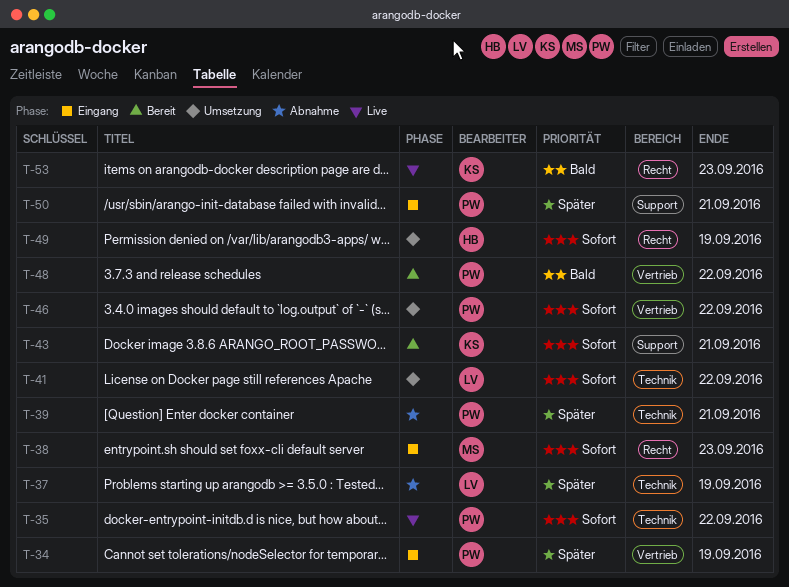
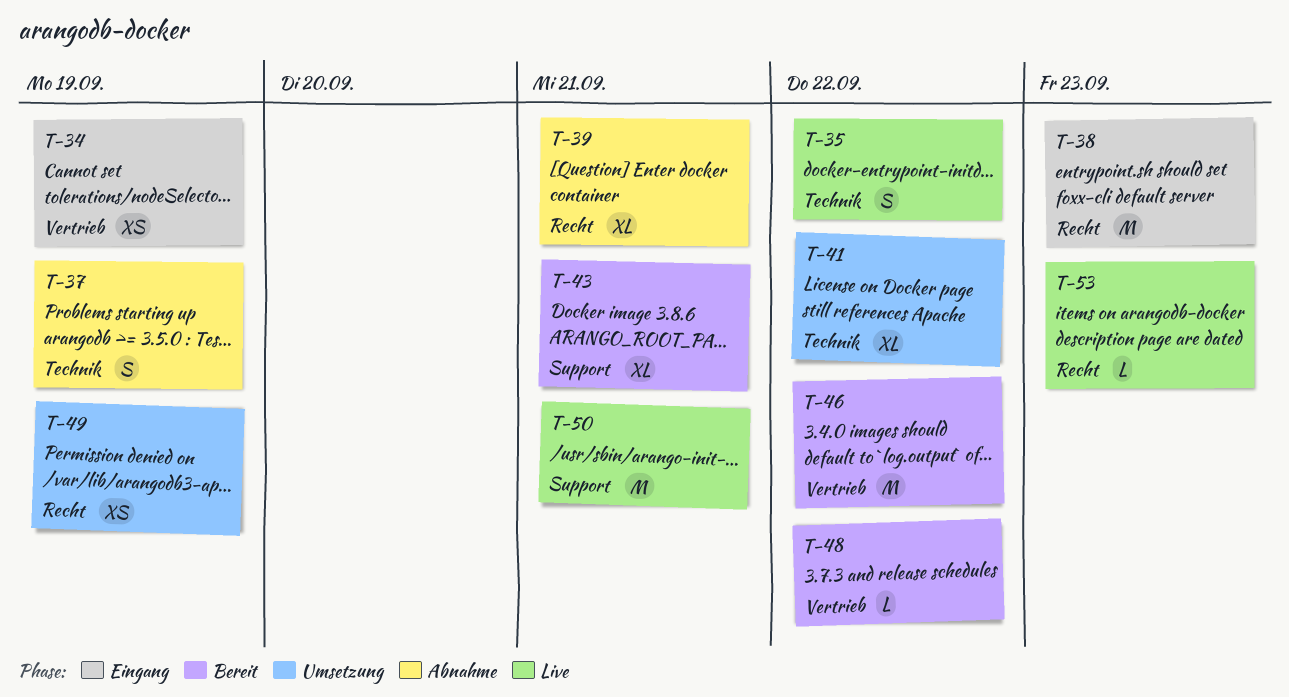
T-39, label: Technik -> Recht
T-46, status: Umsetzung -> Bereit
T-50, status: Eingang -> Live

